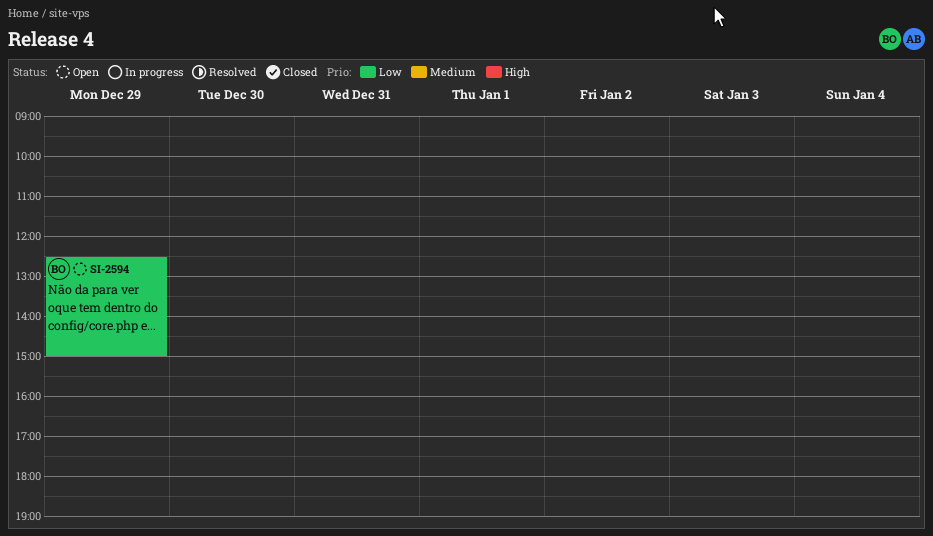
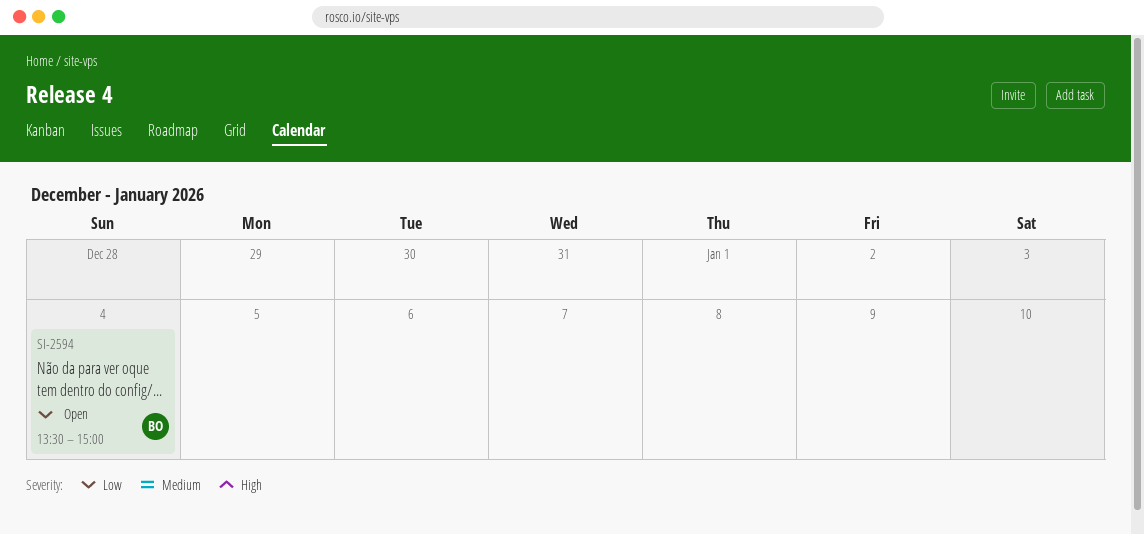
SI-2594, day: Dec 29 -> Jan 4
SI-2594, begins: 12:30 -> 13:30

